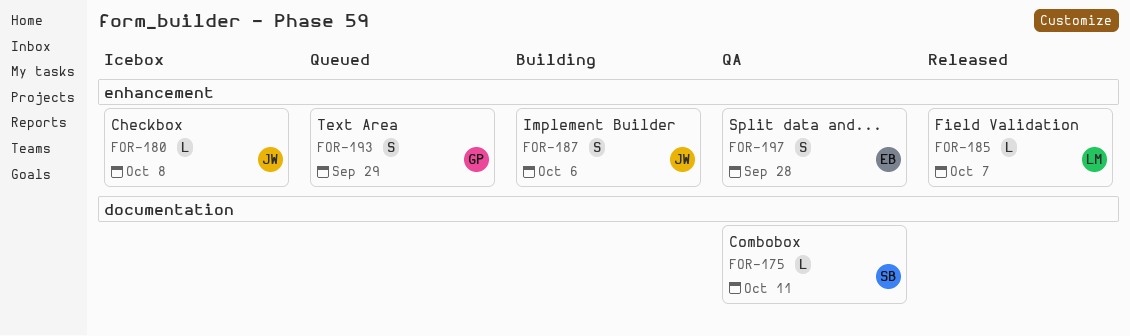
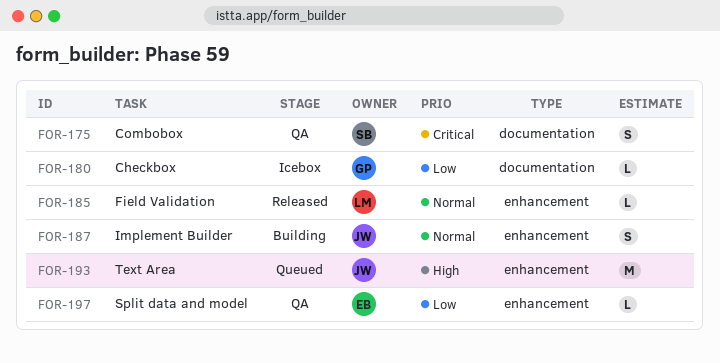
FOR-175, estimate: L -> S
FOR-180, owner: JW -> GP
FOR-180, label: enhancement -> documentation
FOR-193, owner: GP -> JW
FOR-193, estimate: S -> M
FOR-197, estimate: S -> L

